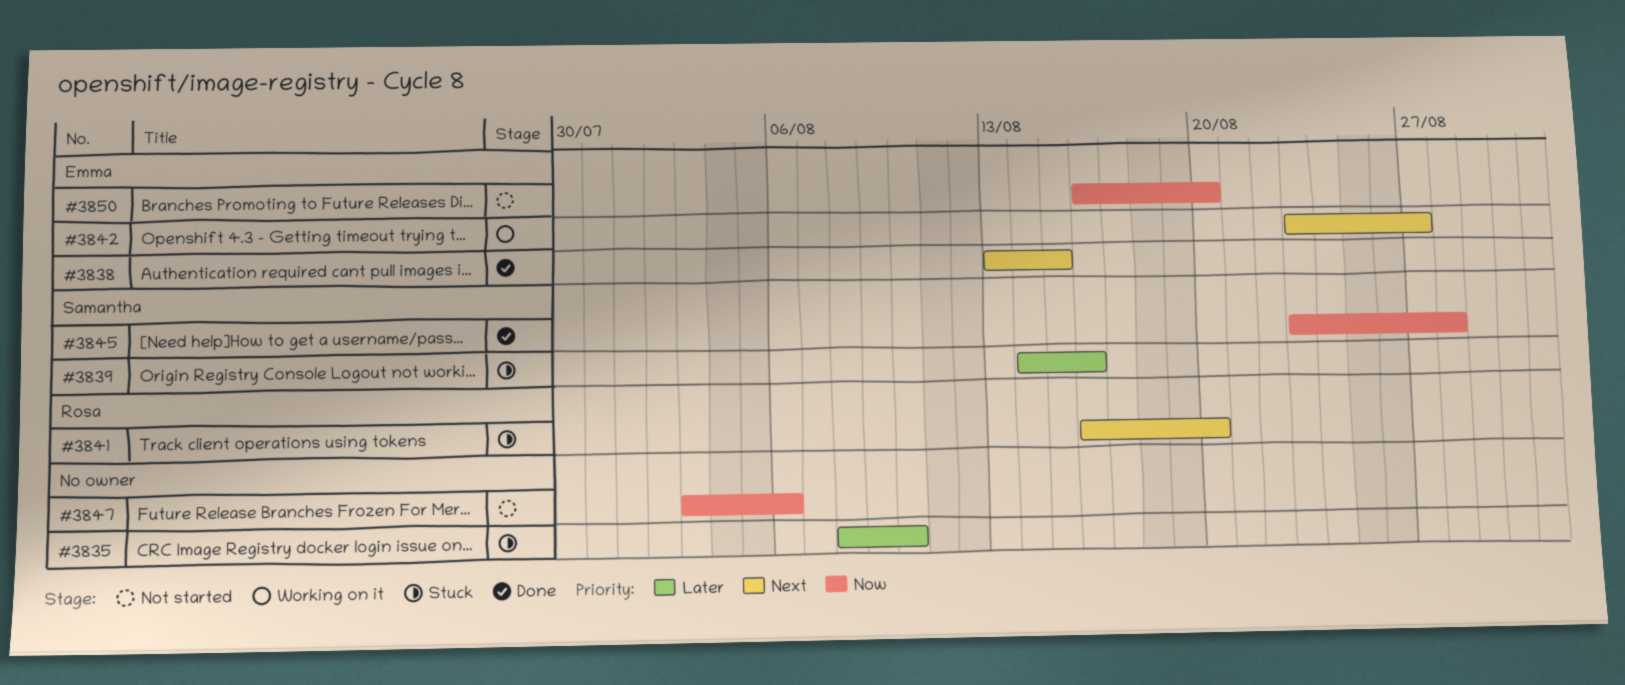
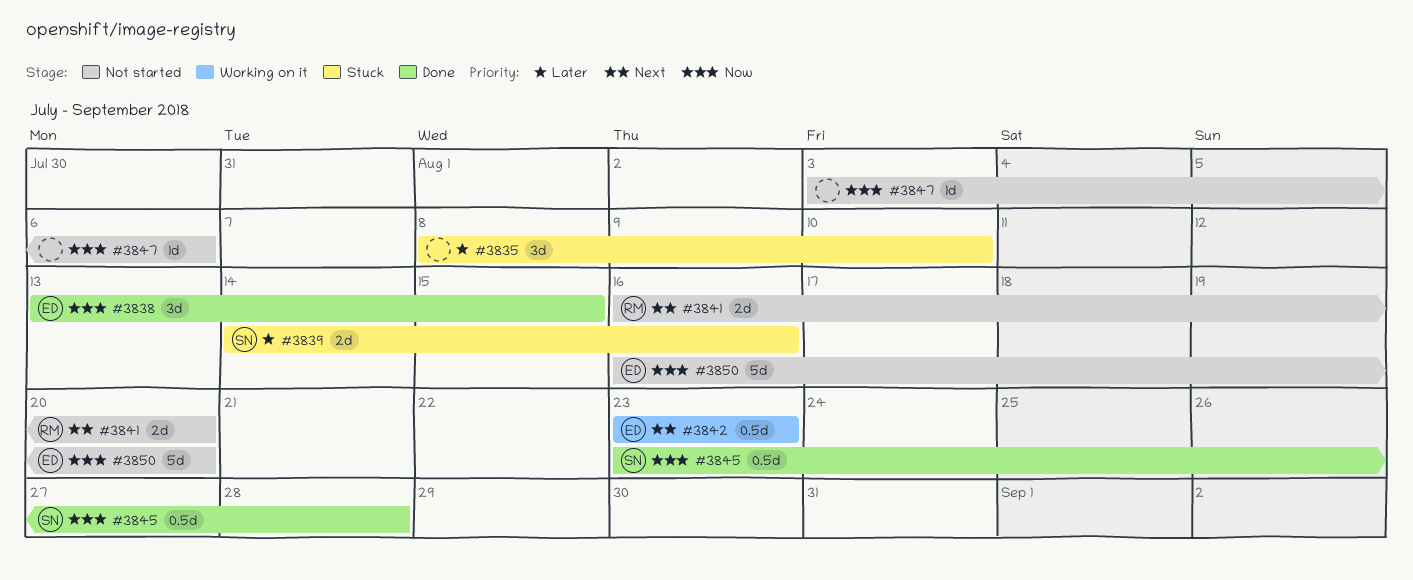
#3838, priority: Next -> Now
#3841, status: Stuck -> Not started
#3842, due: Aug 27 -> Aug 23

